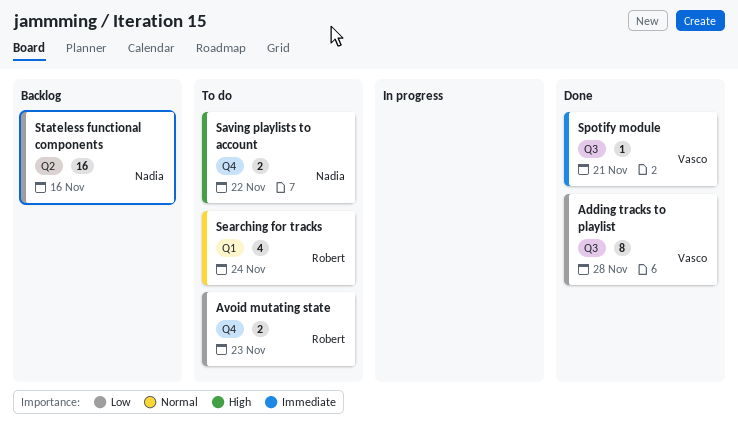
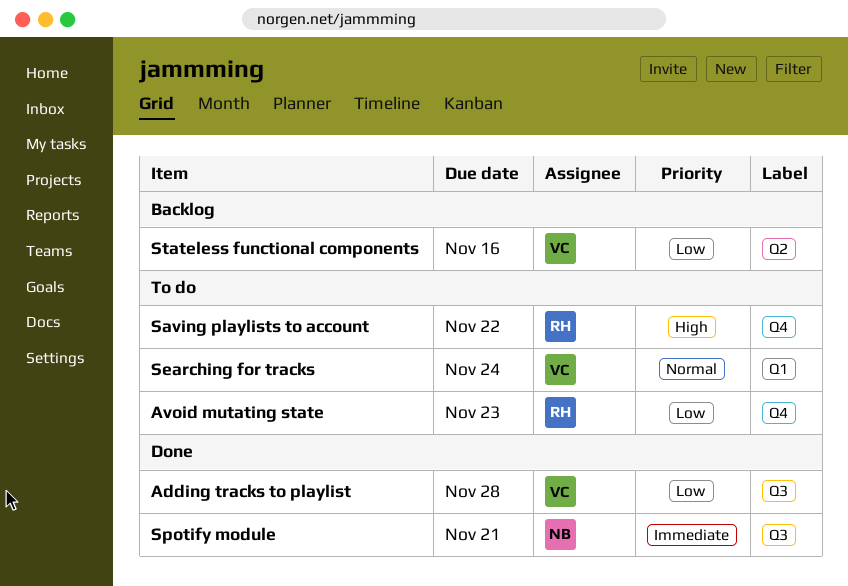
Saving playlists to account, owner: Nadia -> Robert
Searching for tracks, owner: Robert -> Vasco
Spotify module, owner: Vasco -> Nadia
Stateless functional components, owner: Nadia -> Vasco

